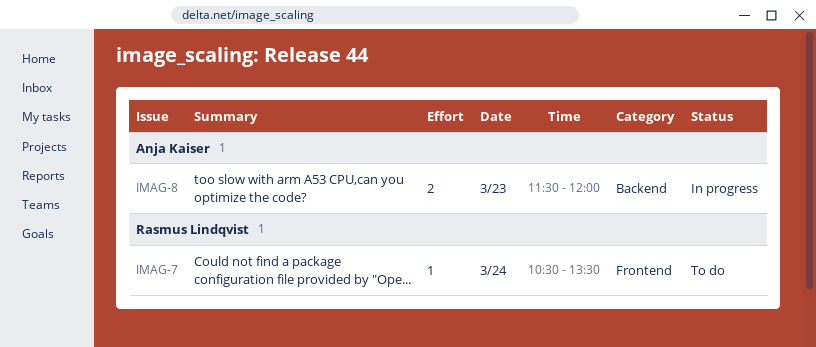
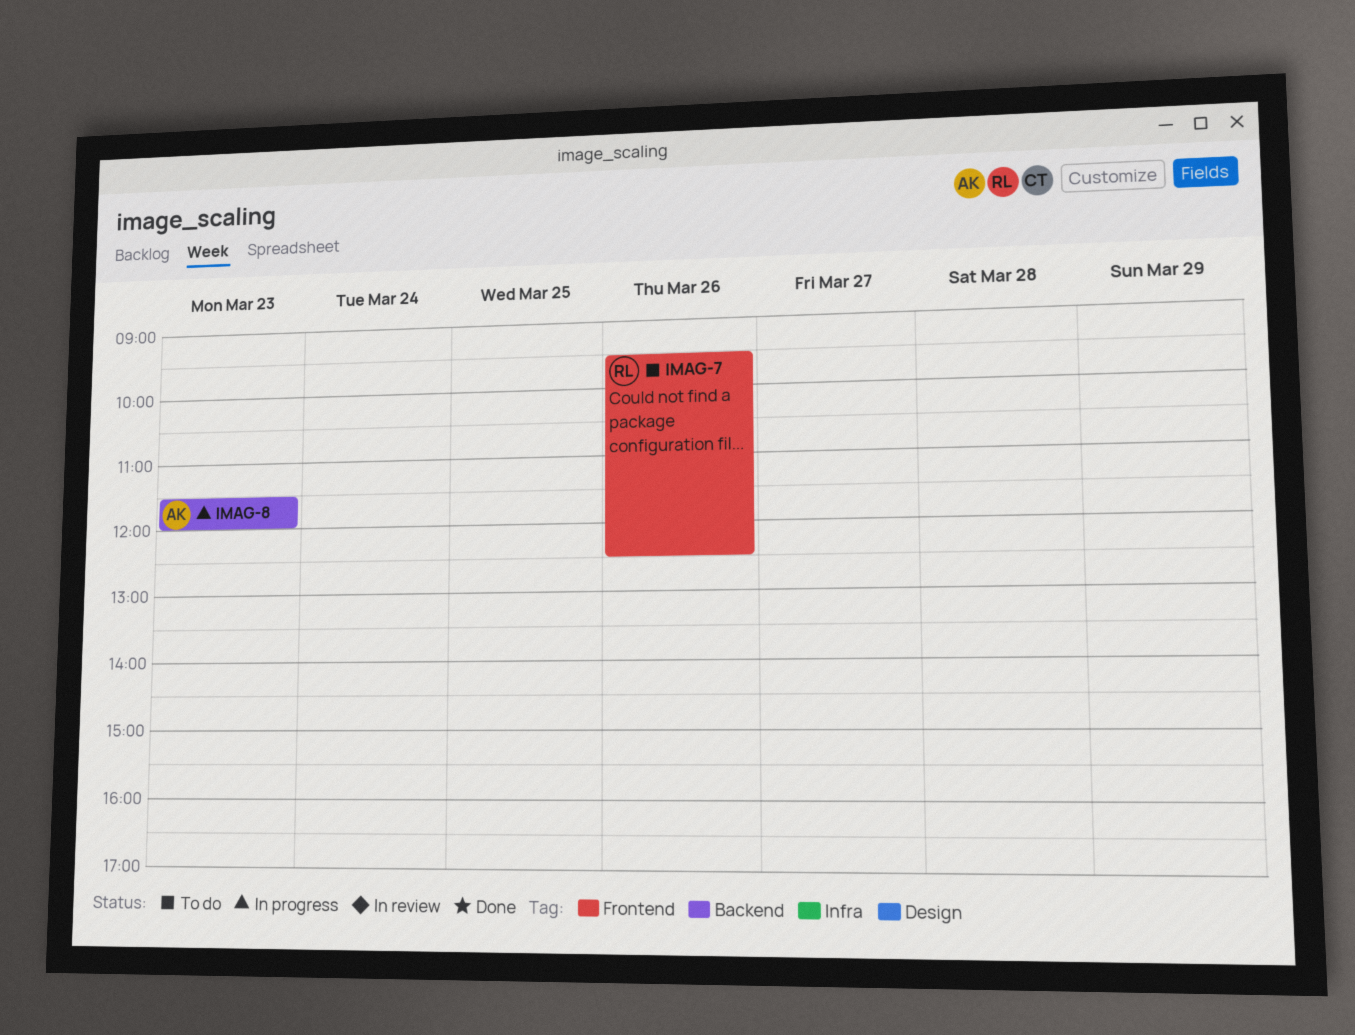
IMAG-7, day: Mar 24 -> Mar 26
IMAG-7, begins: 10:30 -> 09:30
IMAG-7, ends: 13:30 -> 12:30

